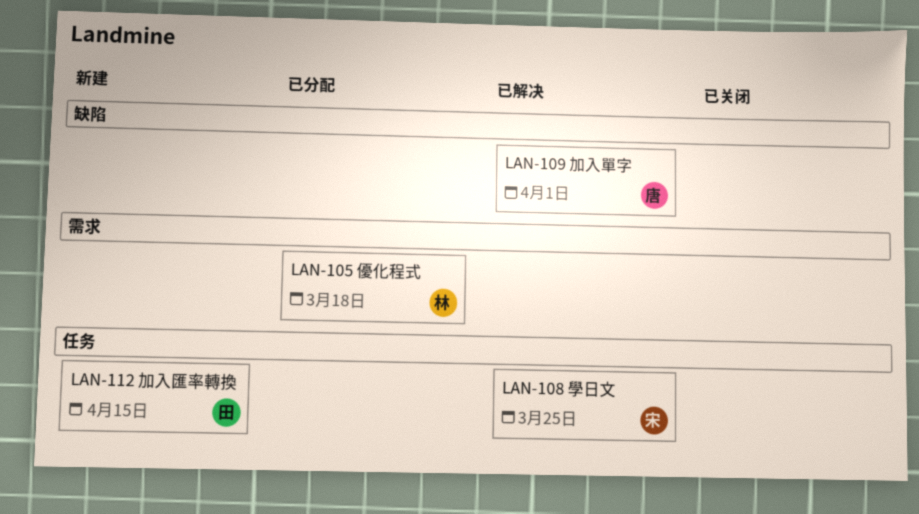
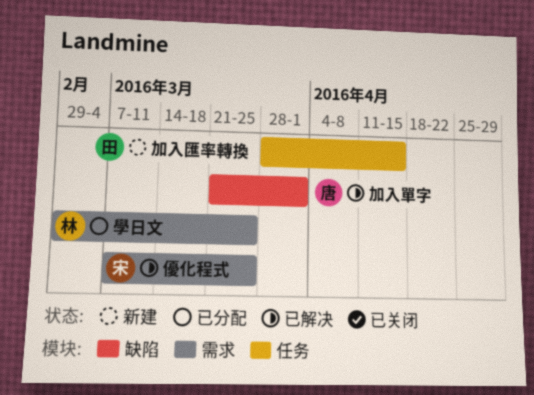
優化程式, status: 已分配 -> 已解决
優化程式, owner: 林 -> 宋
優化程式, due: Mar 18 -> Mar 25
學日文, status: 已解决 -> 已分配
學日文, owner: 宋 -> 林
學日文, label: 任务 -> 需求

